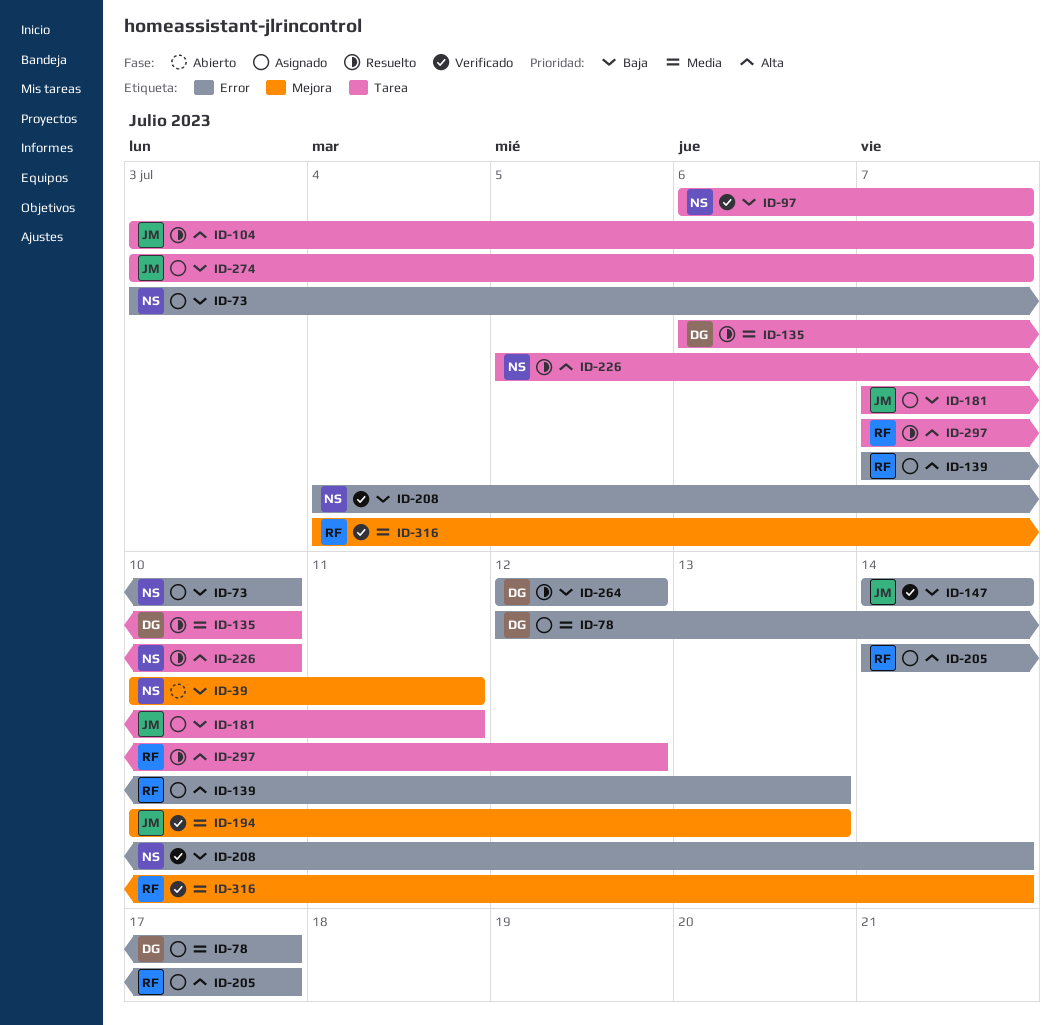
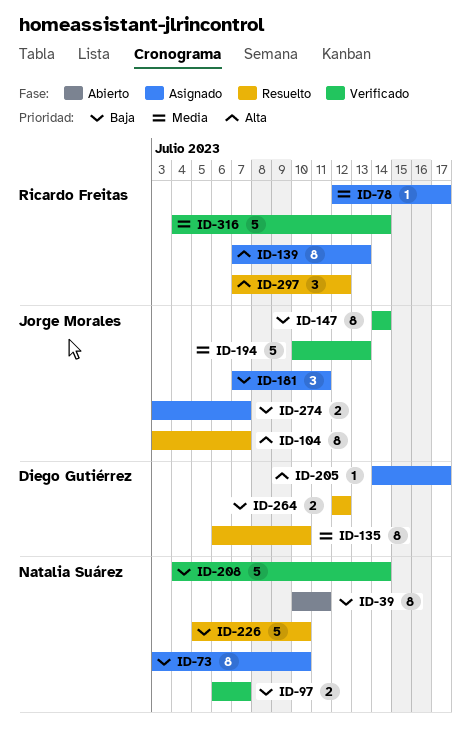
ID-78, owner: Diego Gutiérrez -> Ricardo Freitas
ID-205, owner: Ricardo Freitas -> Diego Gutiérrez
ID-226, priority: Alta -> Baja

